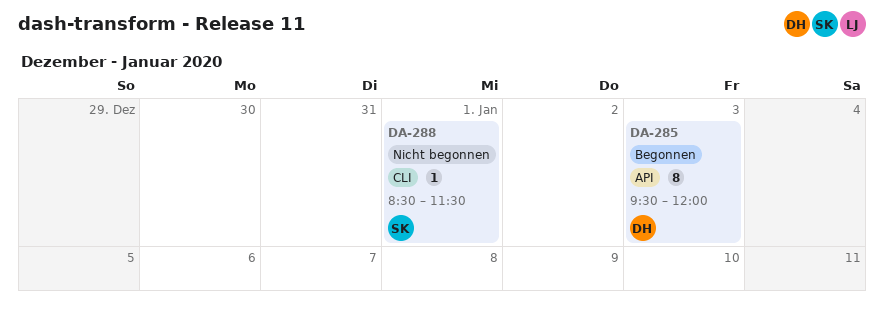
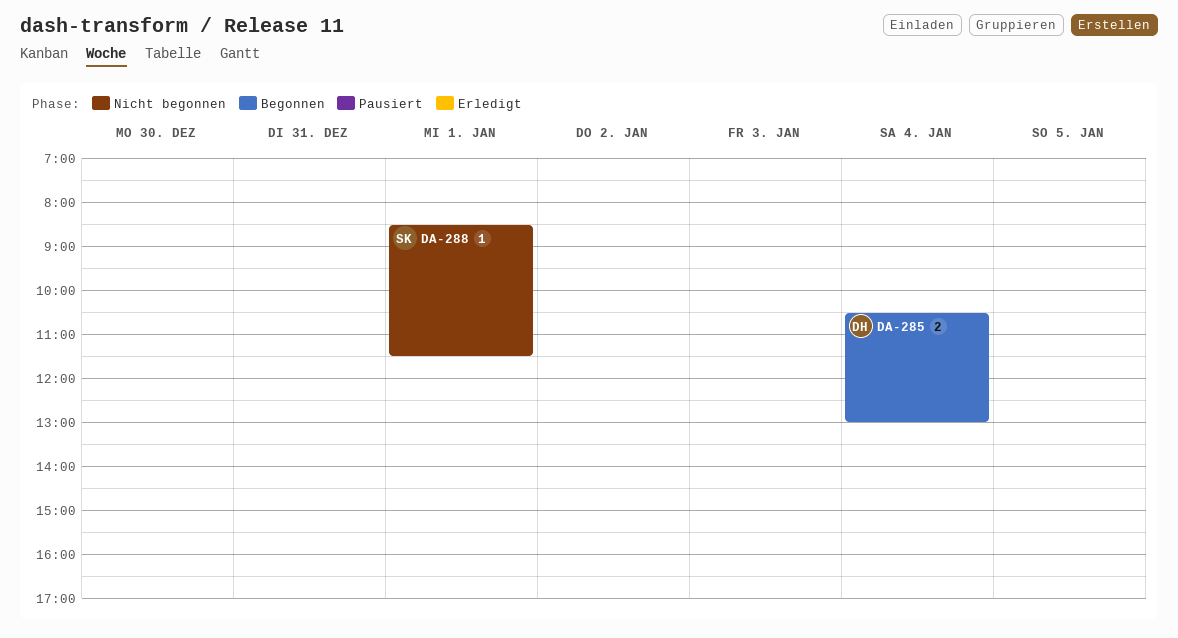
DA-285, estimate: 8 -> 2
DA-285, day: Jan 3 -> Jan 4
DA-285, begins: 09:30 -> 10:30
DA-285, ends: 12:00 -> 13:00

